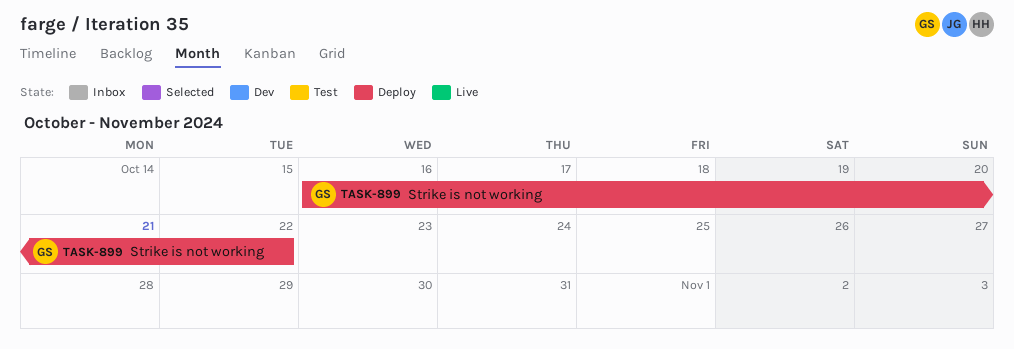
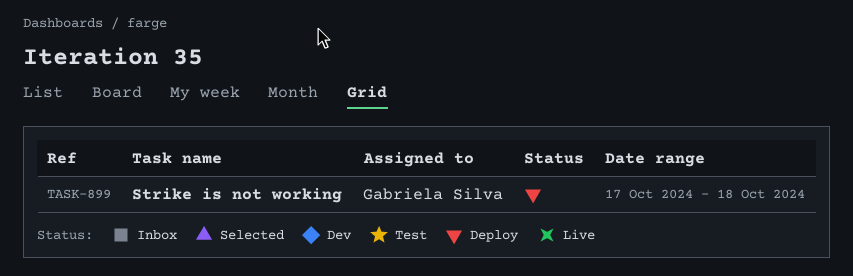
TASK-899, start: Oct 16 -> Oct 17
TASK-899, due: Oct 22 -> Oct 18

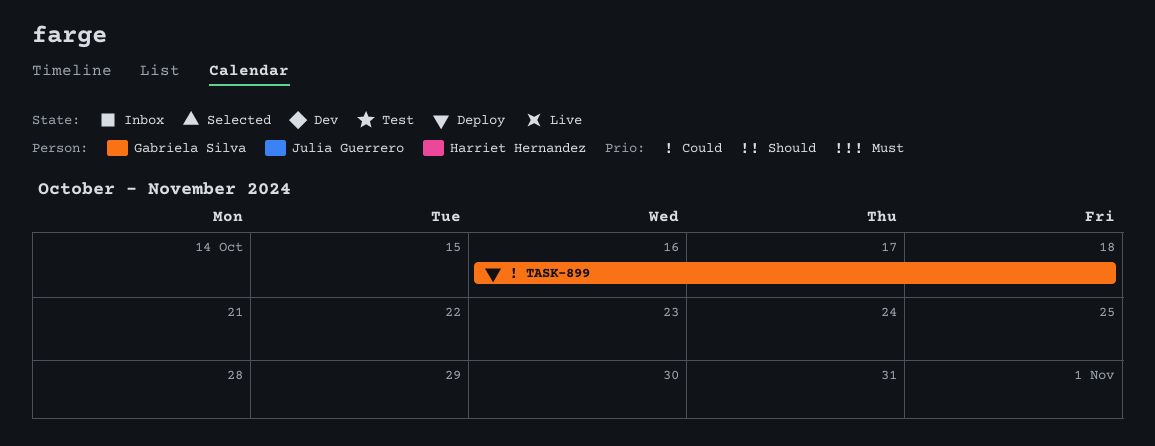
TASK-899, start: Oct 17 -> Oct 16

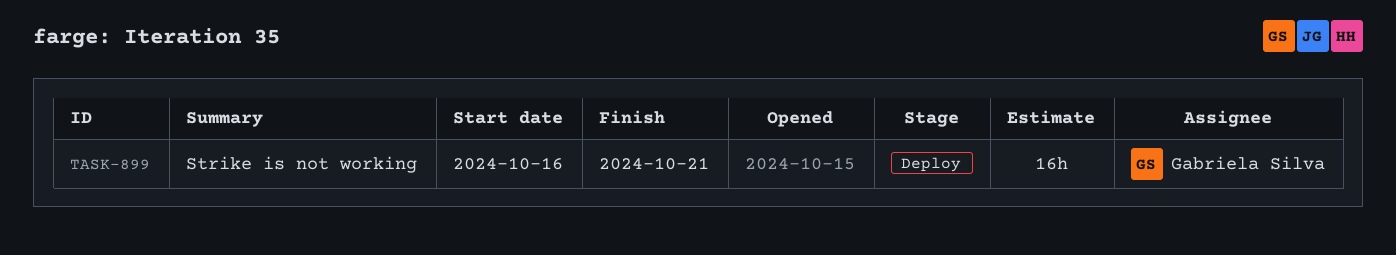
TASK-899, due: Oct 18 -> Oct 21

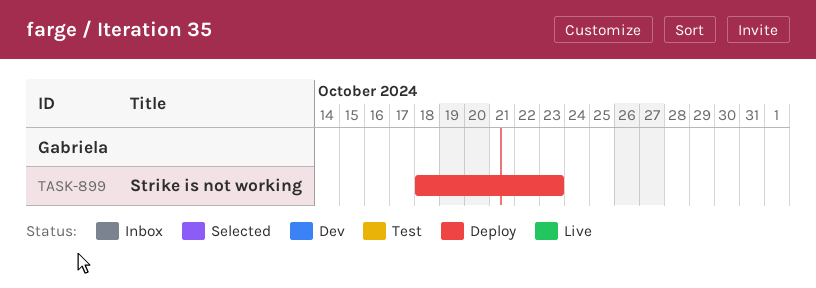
TASK-899, start: Oct 16 -> Oct 18
TASK-899, due: Oct 21 -> Oct 23

